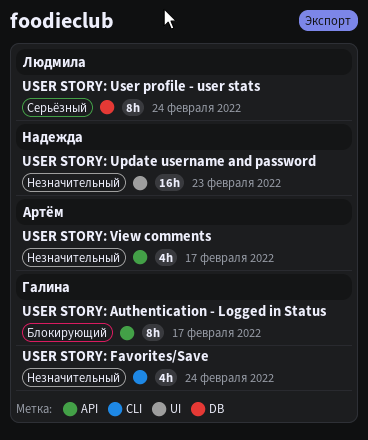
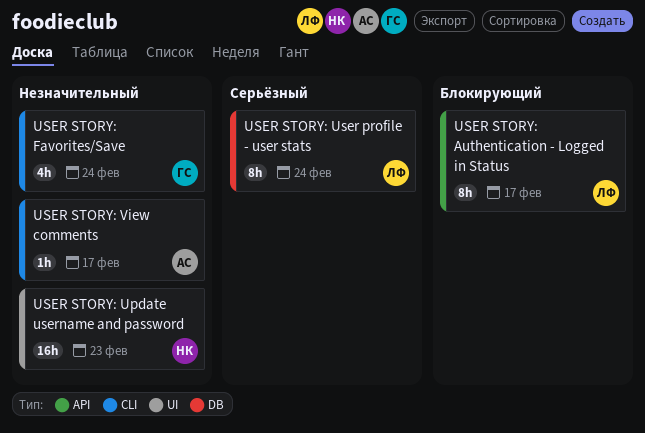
USER STORY: Authentication - Logged in Status, owner: Галина -> Людмила
USER STORY: View comments, label: API -> CLI
USER STORY: View comments, estimate: 4h -> 1h

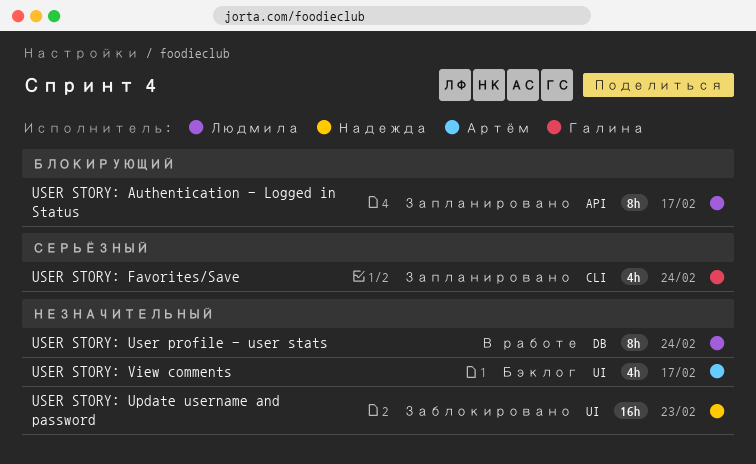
USER STORY: Favorites/Save, priority: Незначительный -> Серьёзный
USER STORY: User profile - user stats, priority: Серьёзный -> Незначительный
USER STORY: View comments, label: CLI -> UI
USER STORY: View comments, estimate: 1h -> 4h

